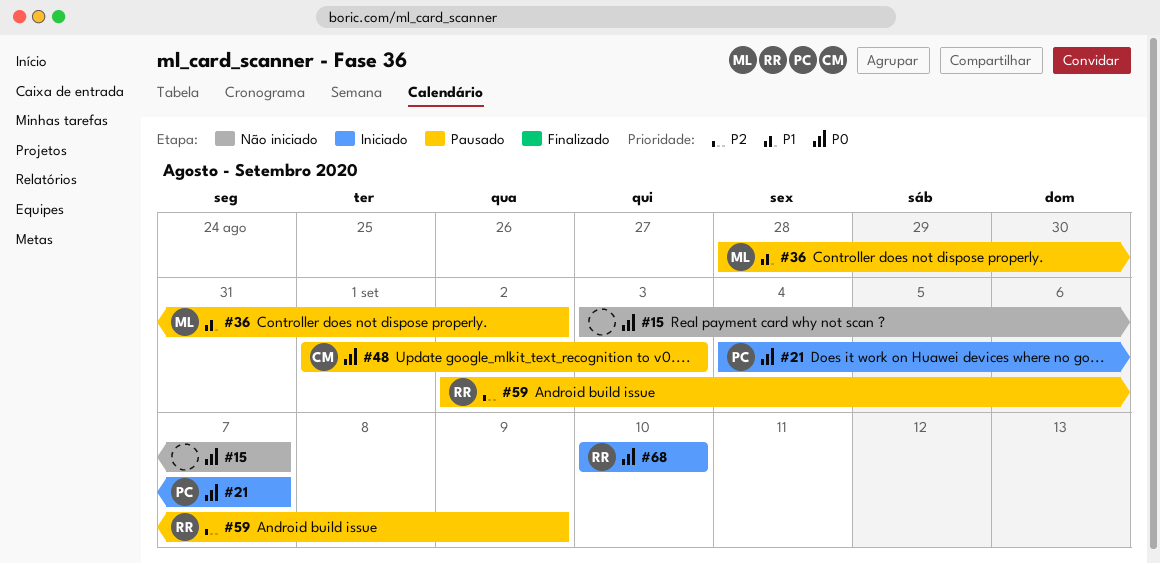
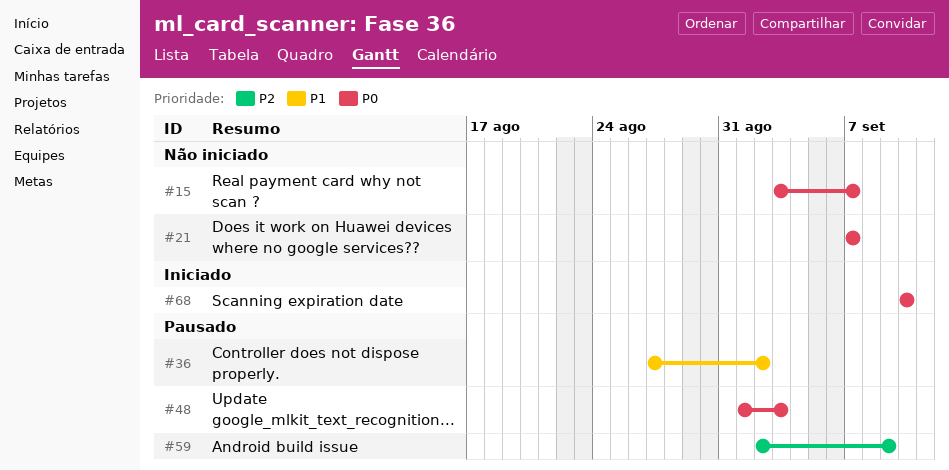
#21, status: Iniciado -> Não iniciado
#21, start: Sep 4 -> Sep 7
#36, start: Aug 28 -> Aug 27

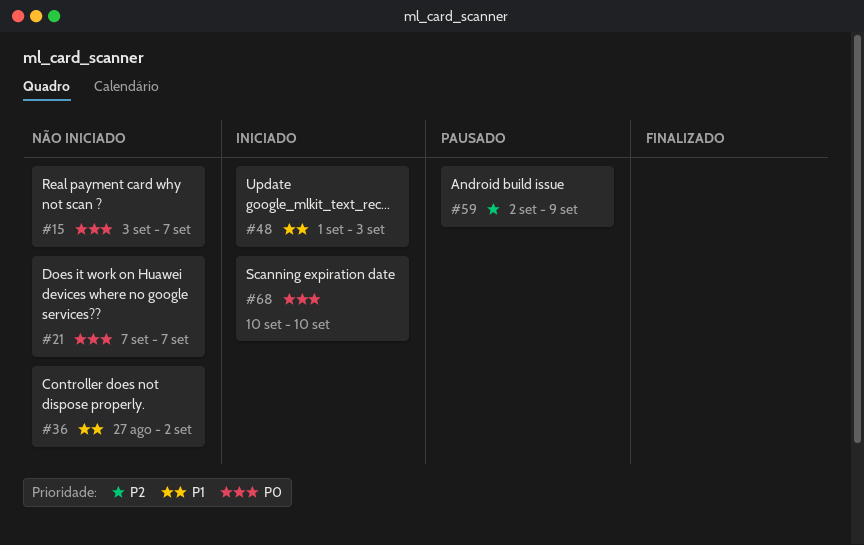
#36, status: Pausado -> Não iniciado
#48, status: Pausado -> Iniciado
#48, priority: P0 -> P1

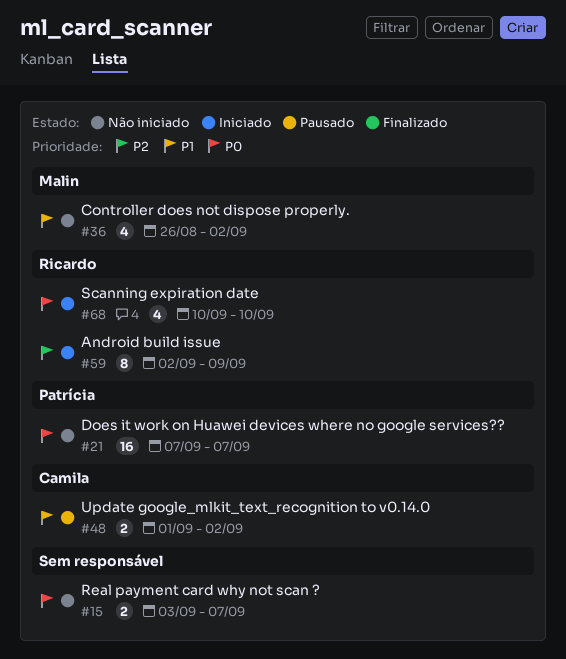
#36, start: Aug 27 -> Aug 26
#48, status: Iniciado -> Pausado
#48, due: Sep 3 -> Sep 2
#59, status: Pausado -> Iniciado

